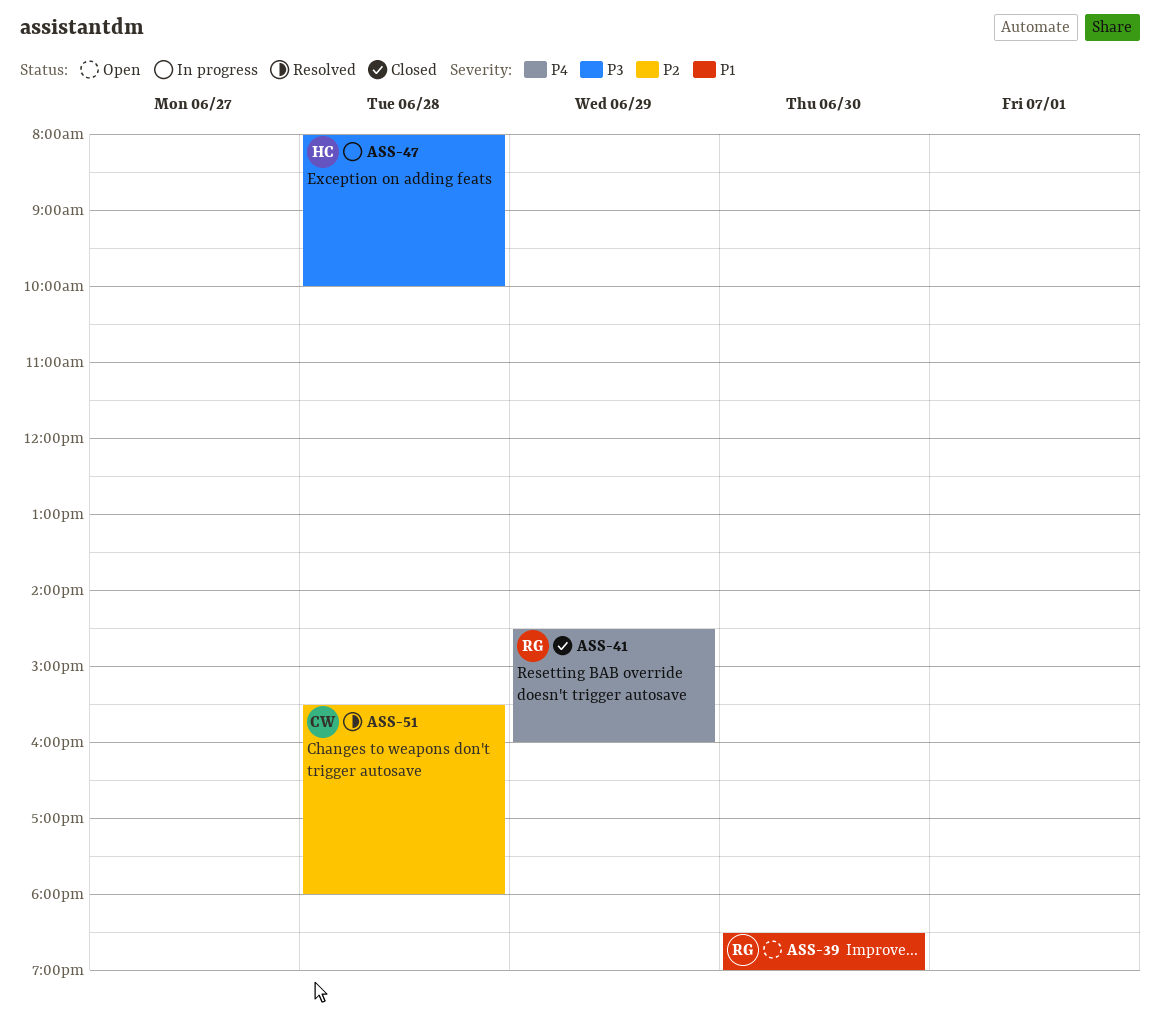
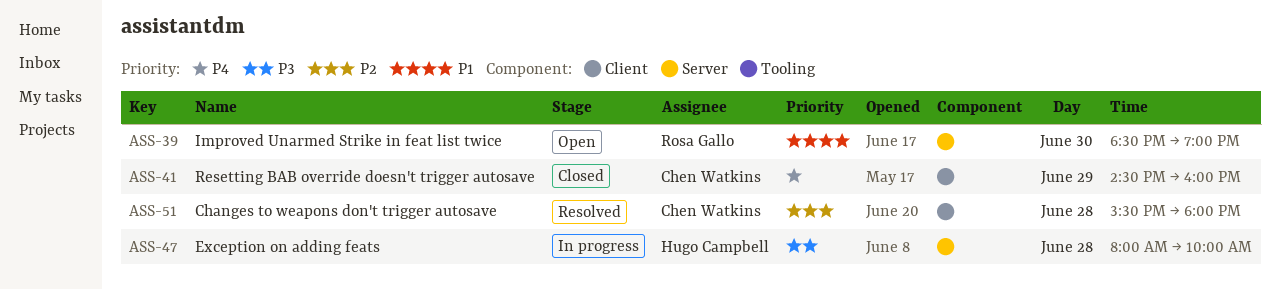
ASS-41, owner: Rosa Gallo -> Chen Watkins

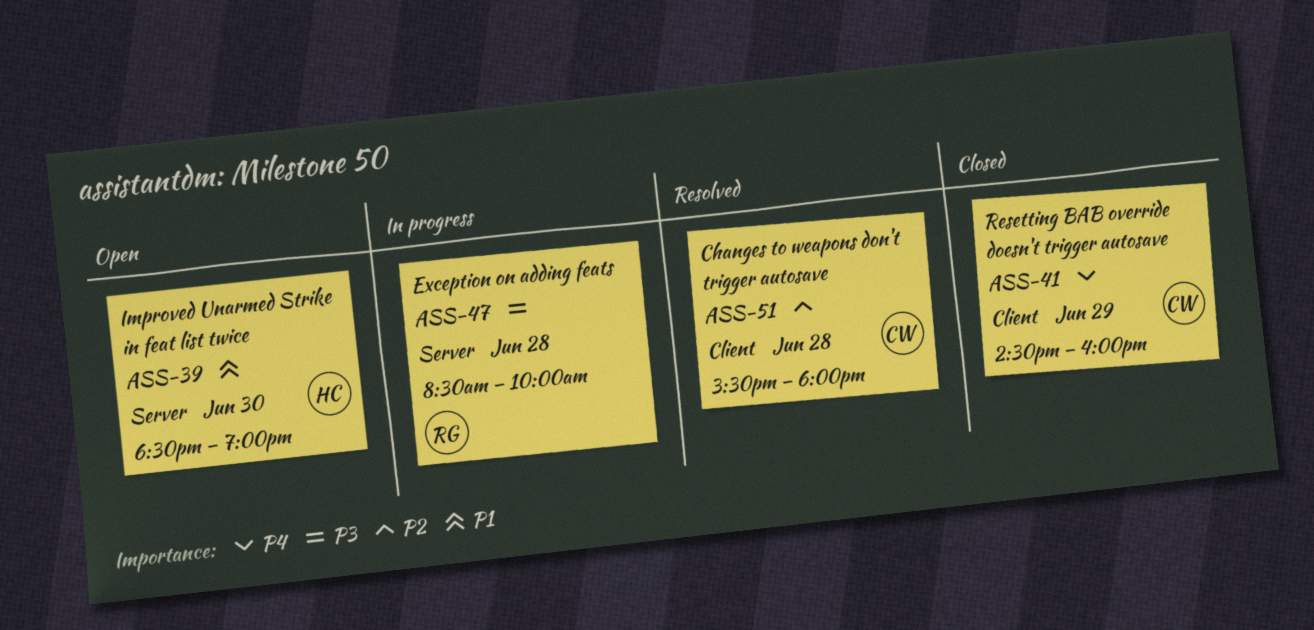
ASS-39, owner: Rosa Gallo -> Hugo Campbell
ASS-47, owner: Hugo Campbell -> Rosa Gallo
ASS-47, begins: 08:00 -> 08:30

